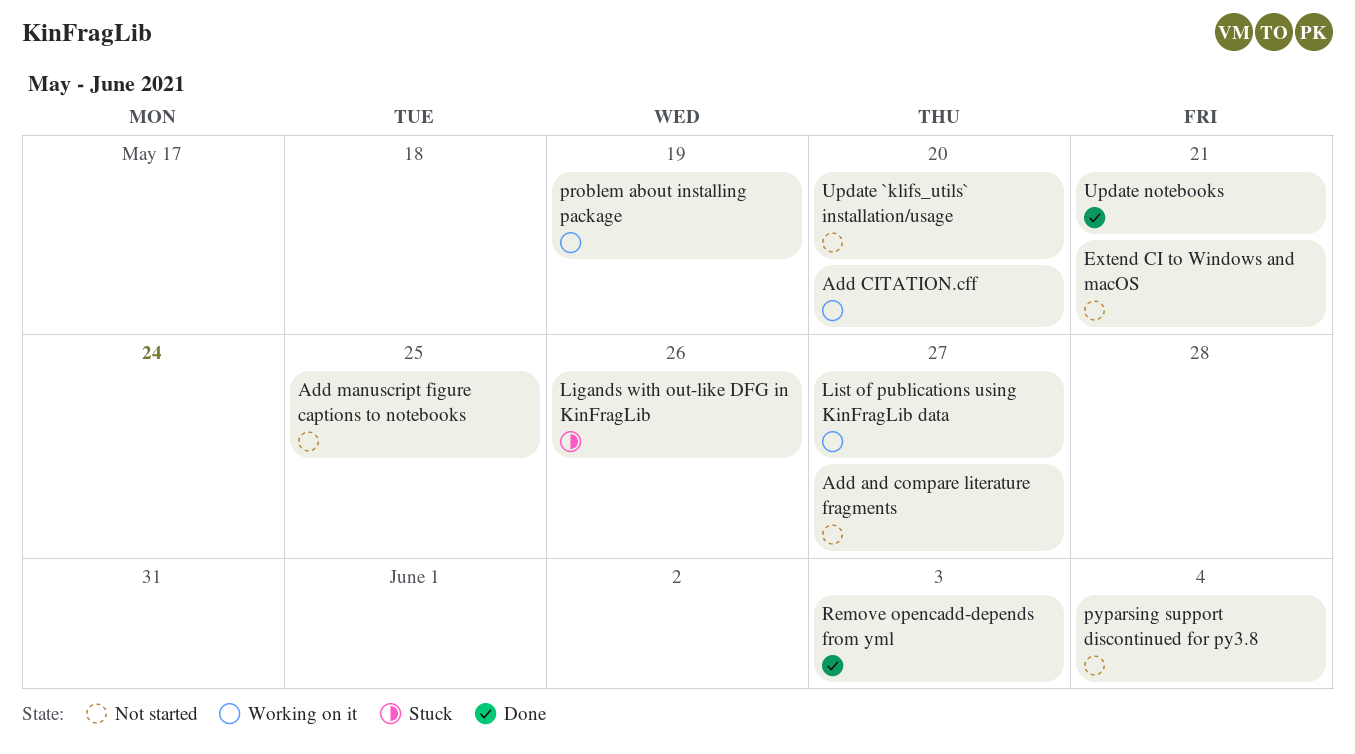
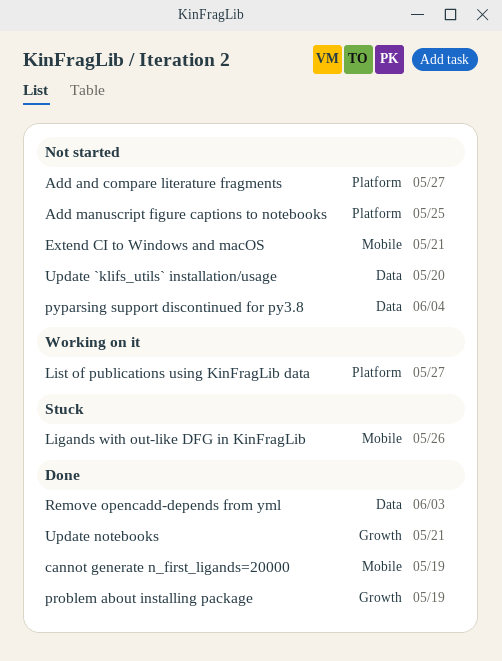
Add CITATION.cff: present -> none
cannot generate n_first_ligands=20000: none -> present
problem about installing package, status: Working on it -> Done

